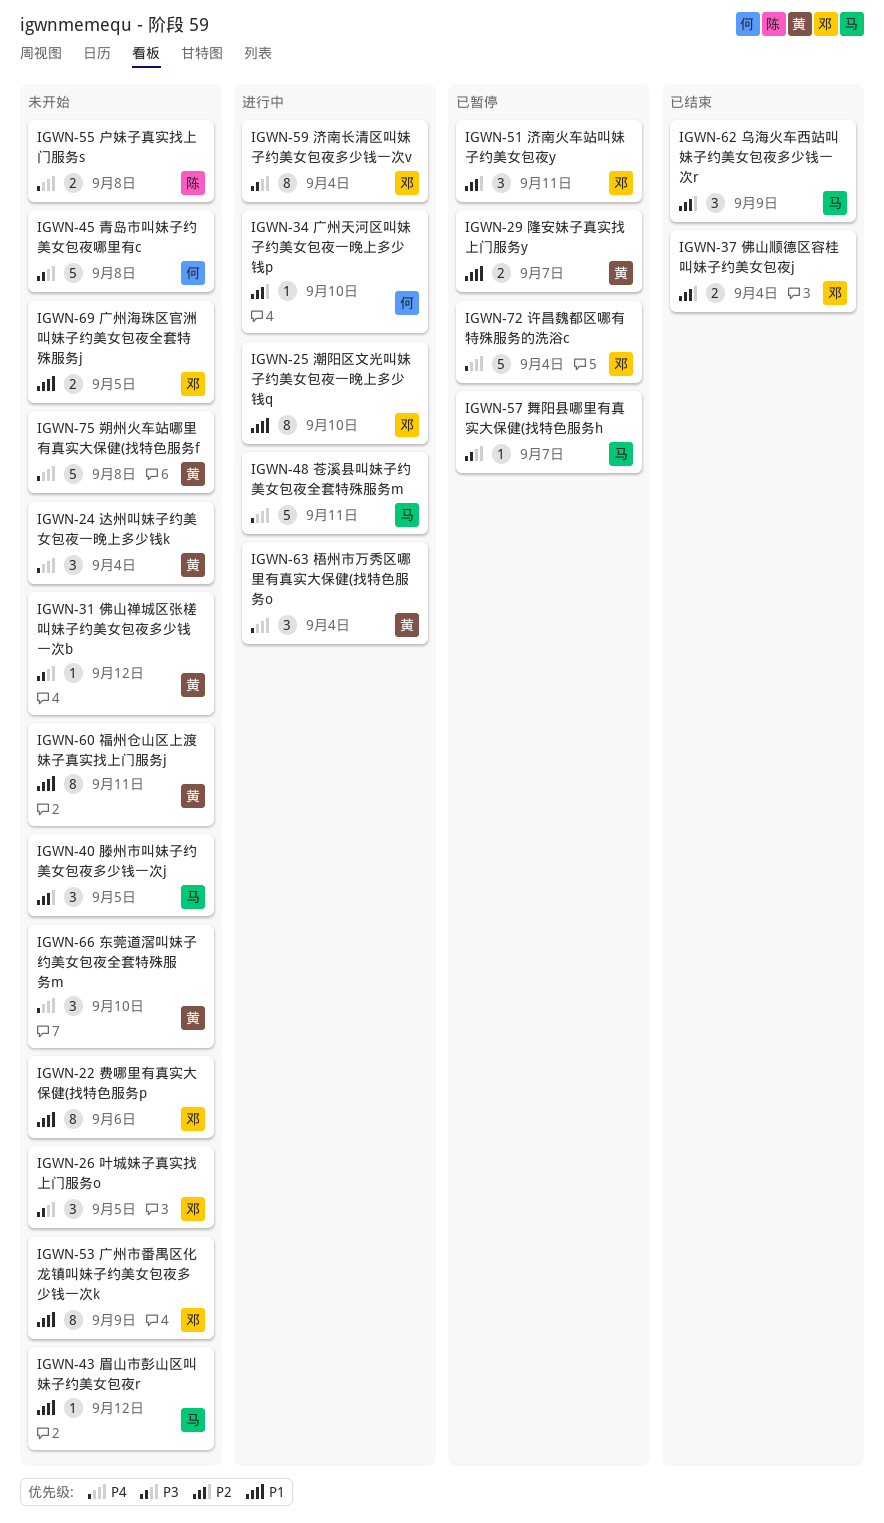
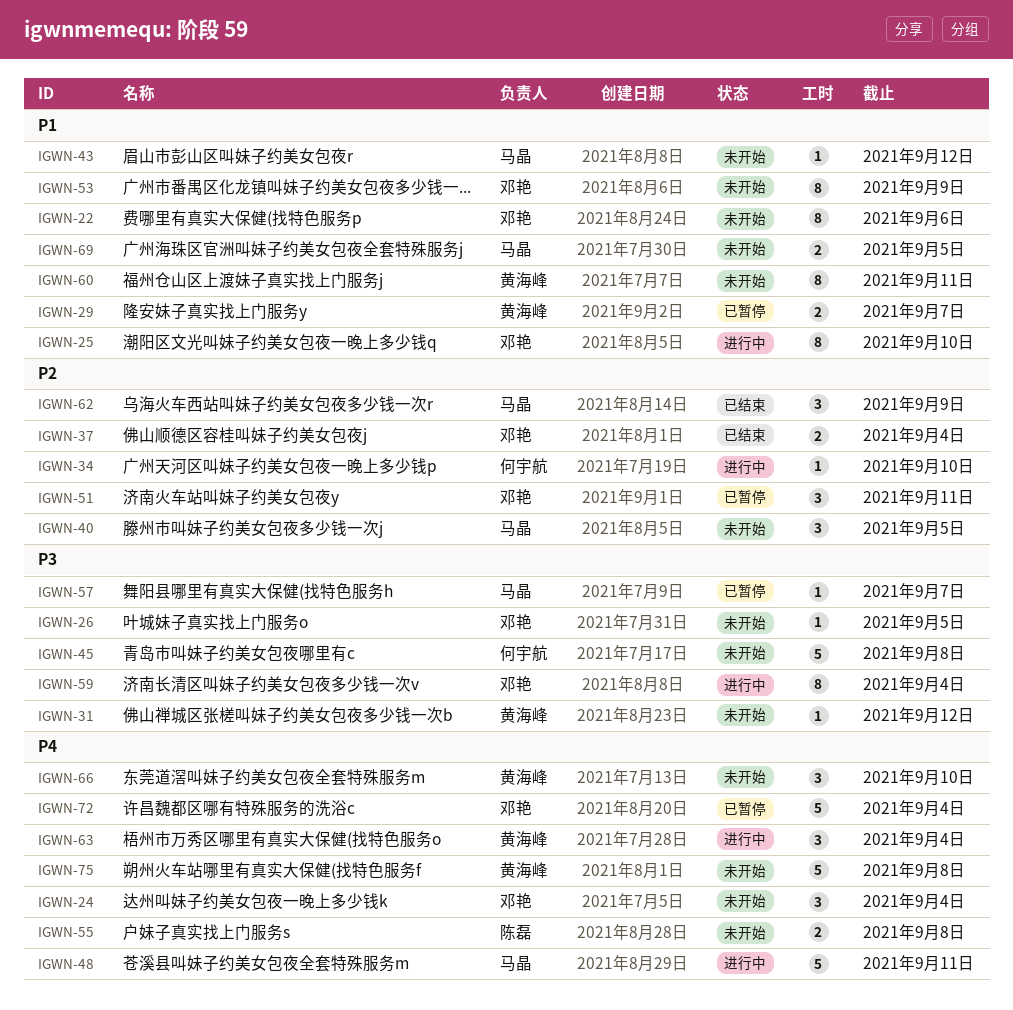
IGWN-24, owner: 黄海峰 -> 邓艳
IGWN-26, estimate: 3 -> 1
IGWN-69, owner: 邓艳 -> 马晶

